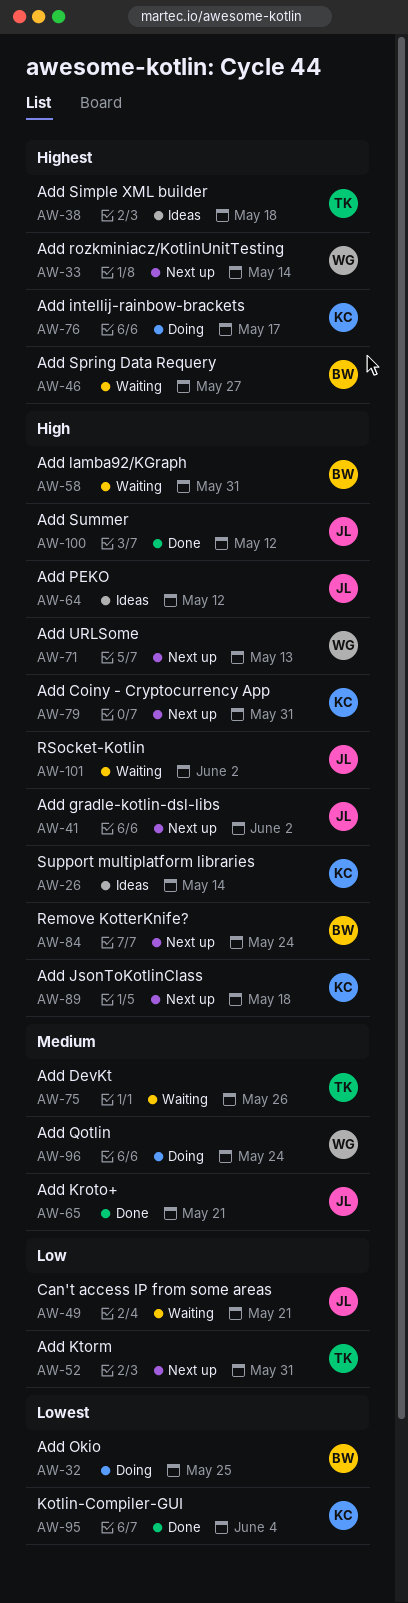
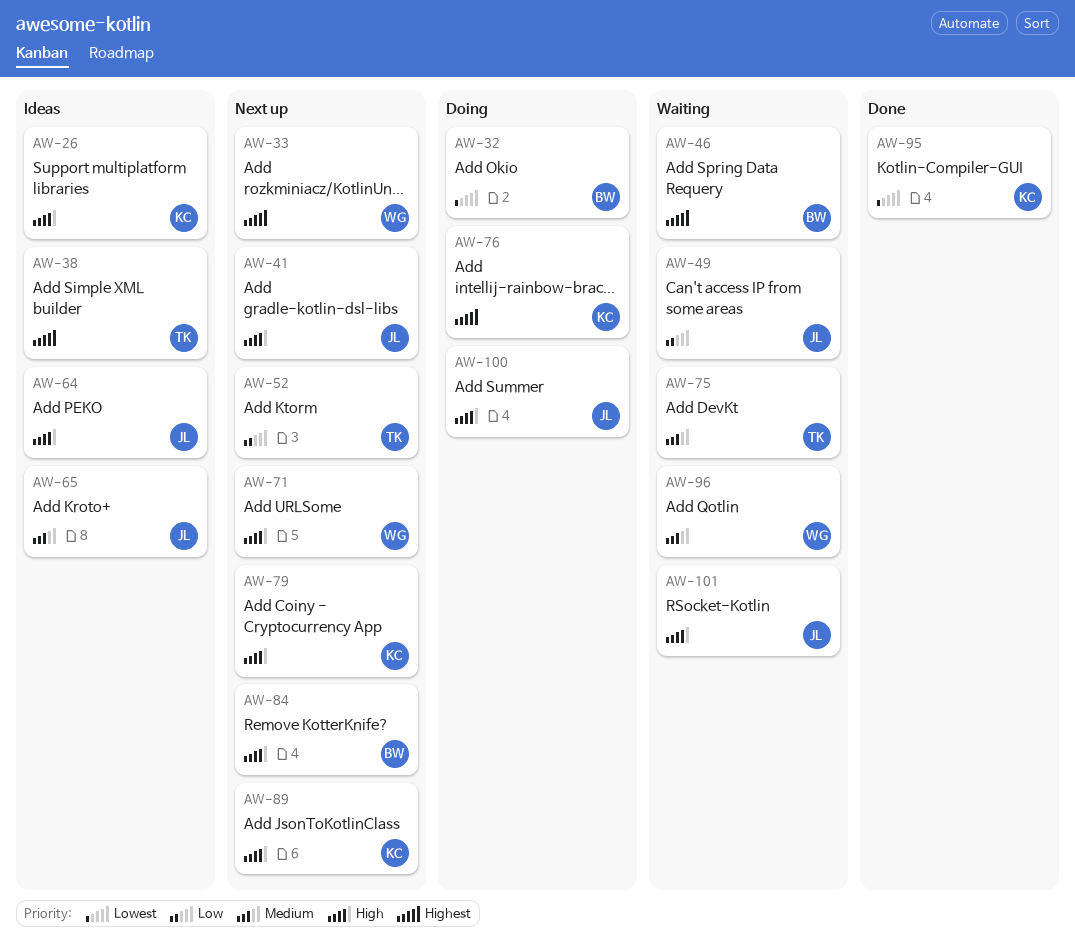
AW-58: present -> none
AW-65, status: Done -> Ideas
AW-96, status: Doing -> Waiting
AW-100, status: Done -> Doing

